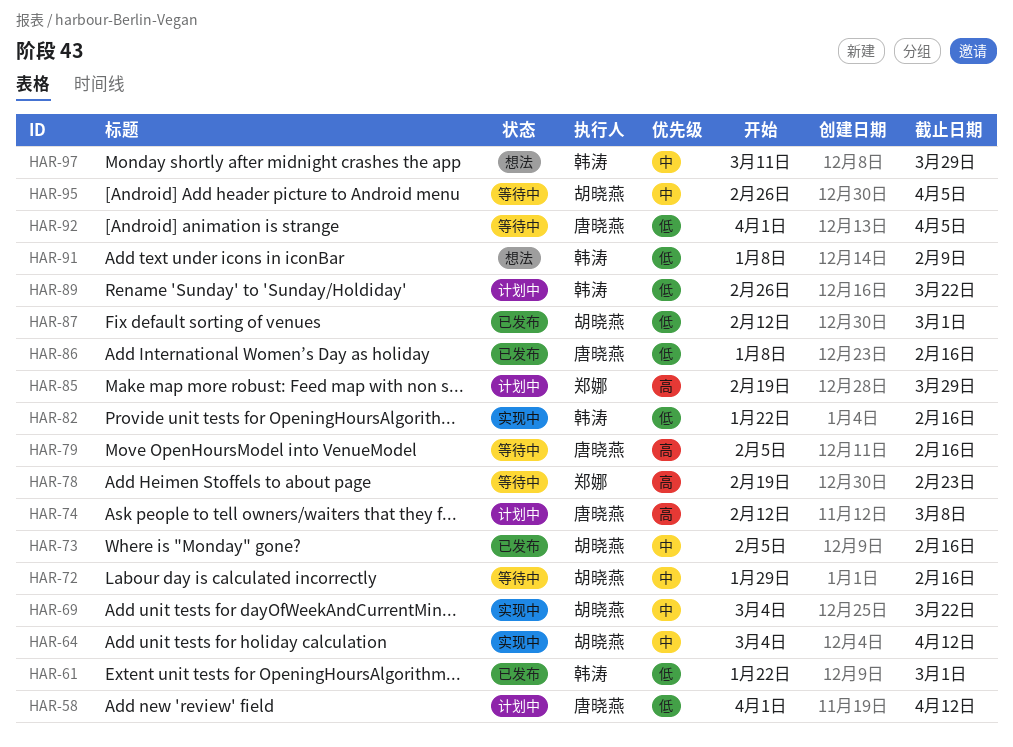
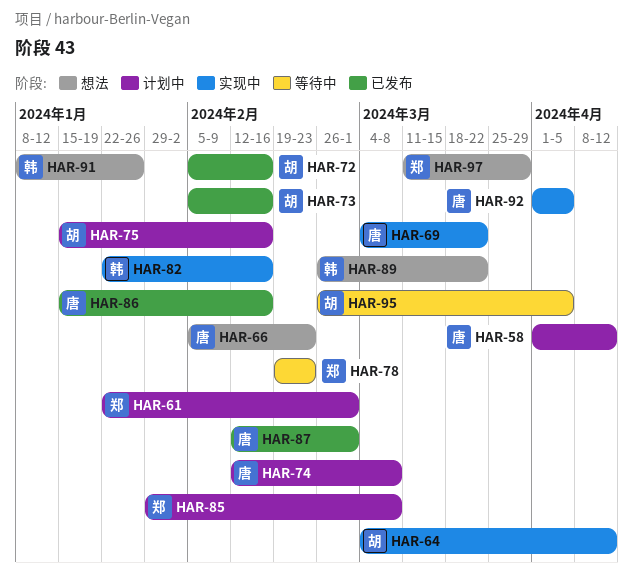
HAR-61, status: 已发布 -> 计划中
HAR-61, owner: 韩涛 -> 郑娜
HAR-66: none -> present
HAR-69, owner: 胡晓燕 -> 唐晓燕
HAR-72, status: 等待中 -> 已发布
HAR-72, start: Jan 29 -> Feb 5
HAR-75: none -> present
HAR-79: present -> none
HAR-85, start: Feb 19 -> Jan 29
HAR-85, due: Mar 29 -> Mar 8
HAR-86, start: Jan 8 -> Jan 15
HAR-87, owner: 胡晓燕 -> 唐晓燕
HAR-89, status: 计划中 -> 想法
HAR-91, due: Feb 9 -> Jan 26
HAR-92, status: 等待中 -> 实现中
HAR-97, owner: 韩涛 -> 郑娜

